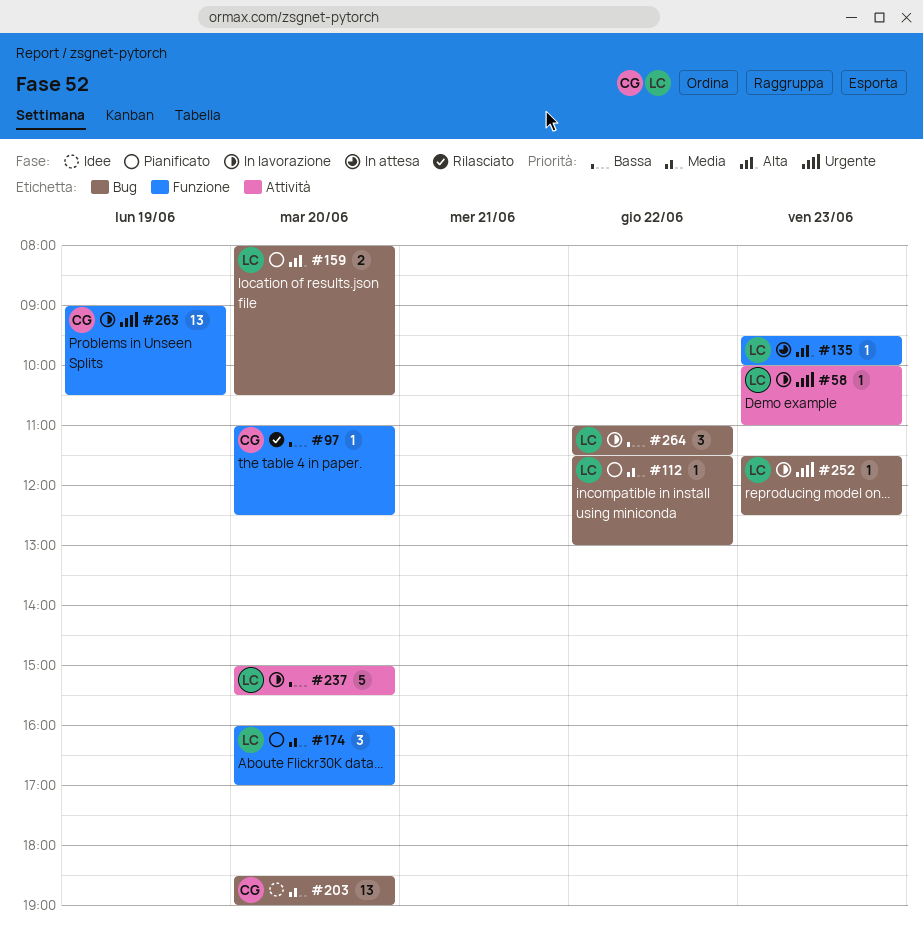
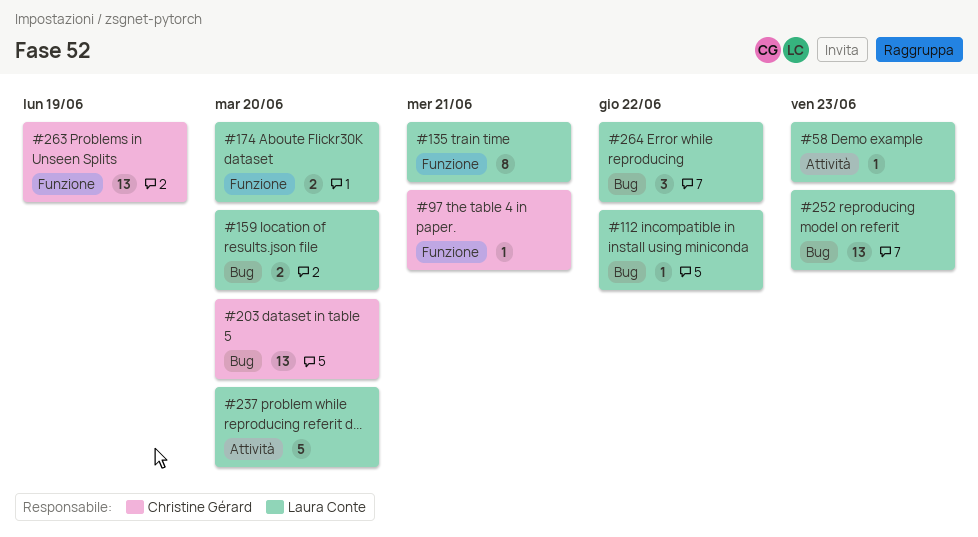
#97, day: Jun 20 -> Jun 21
#135, estimate: 1 -> 8
#135, day: Jun 23 -> Jun 21
#174, estimate: 3 -> 2
#252, estimate: 1 -> 13

